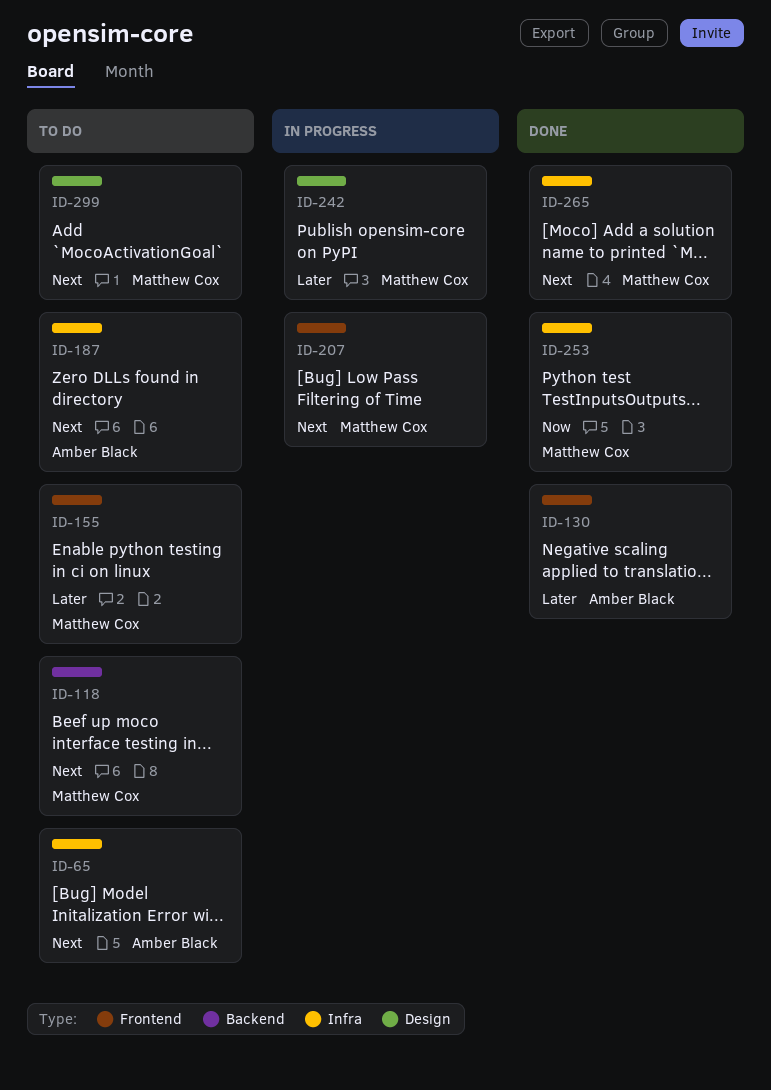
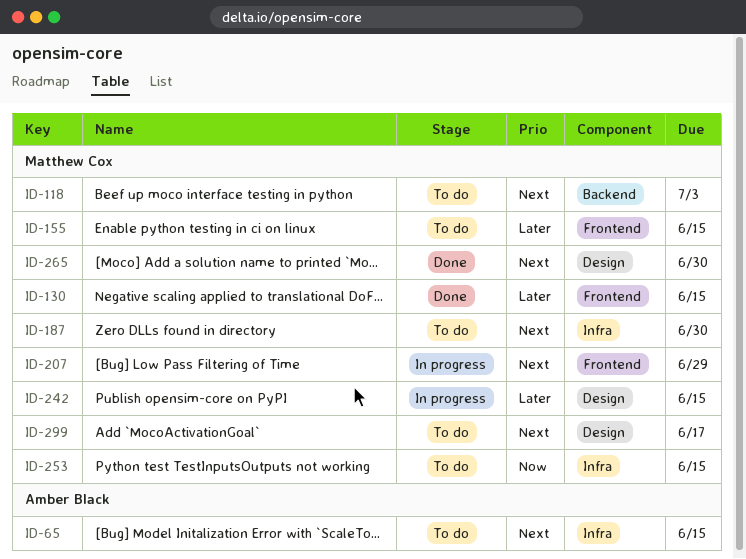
ID-130, owner: Amber Black -> Matthew Cox
ID-187, owner: Amber Black -> Matthew Cox
ID-253, status: Done -> To do
ID-265, label: Infra -> Design

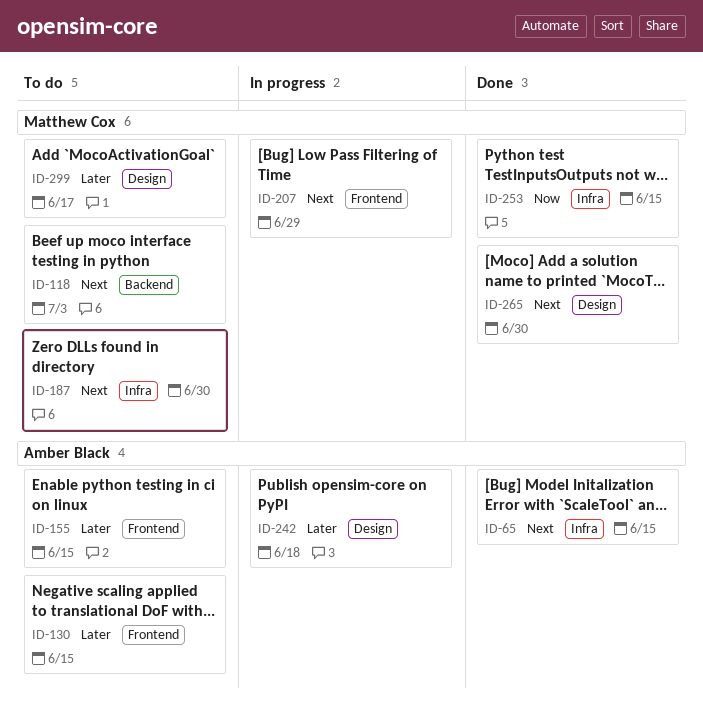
ID-65, status: To do -> Done
ID-130, status: Done -> To do
ID-130, owner: Matthew Cox -> Amber Black
ID-155, owner: Matthew Cox -> Amber Black
ID-242, owner: Matthew Cox -> Amber Black
ID-242, due: Jun 15 -> Jun 18
ID-253, status: To do -> Done
ID-299, priority: Next -> Later

